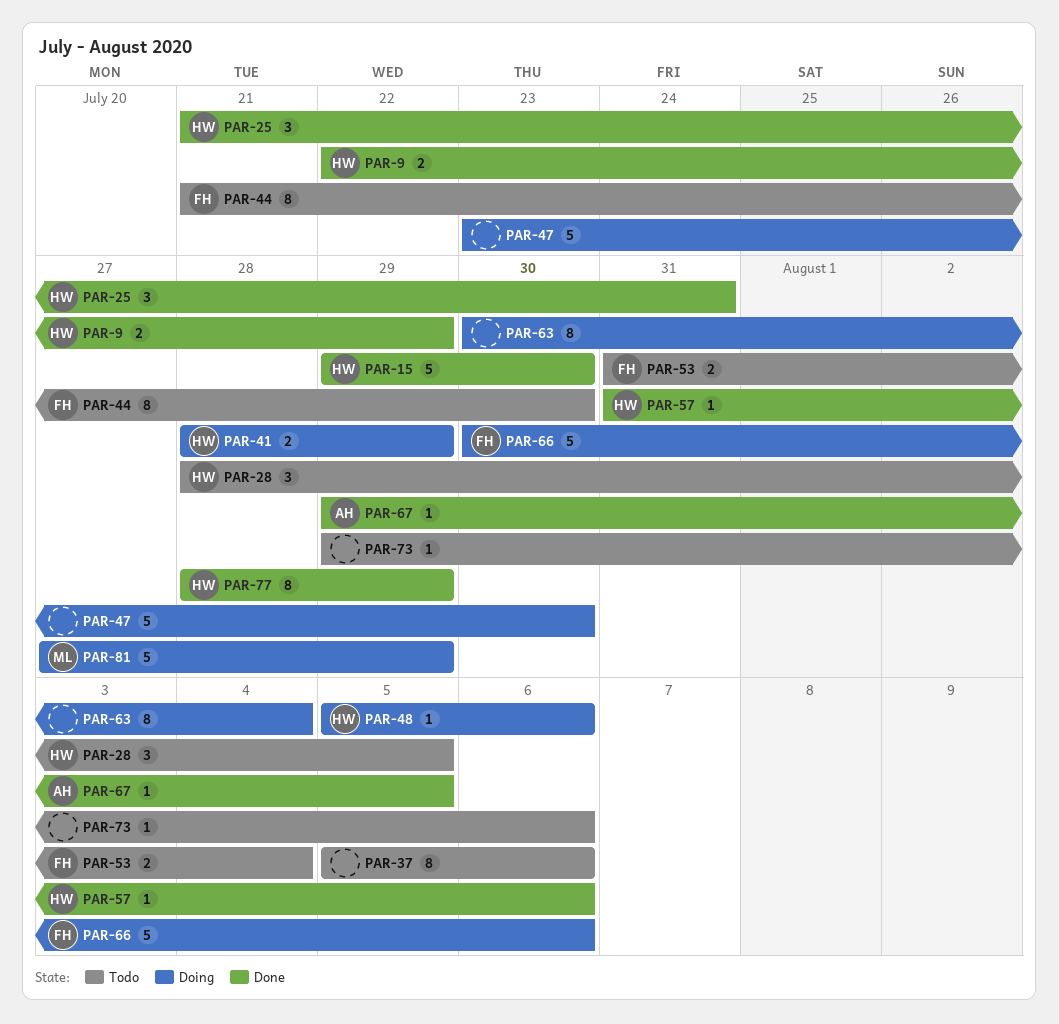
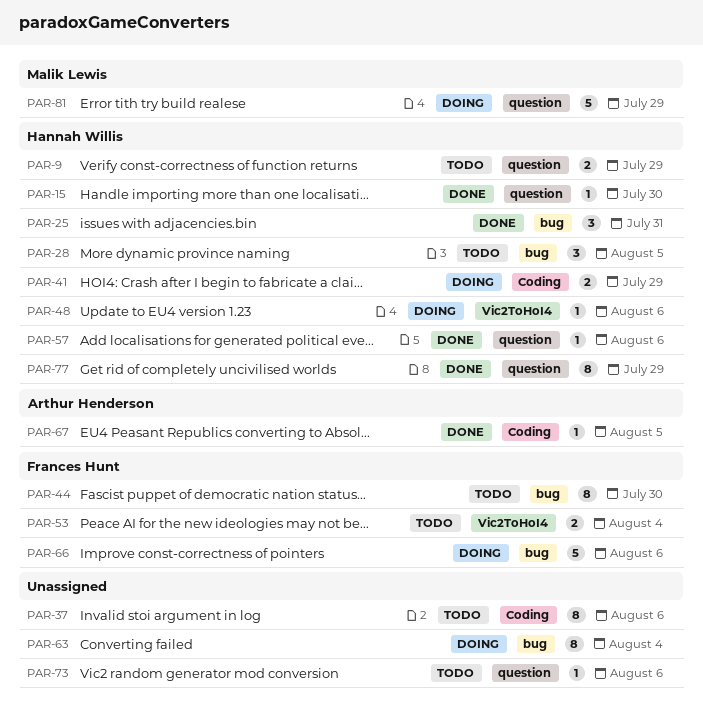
PAR-9, status: Done -> Todo
PAR-15, estimate: 5 -> 1
PAR-47: present -> none

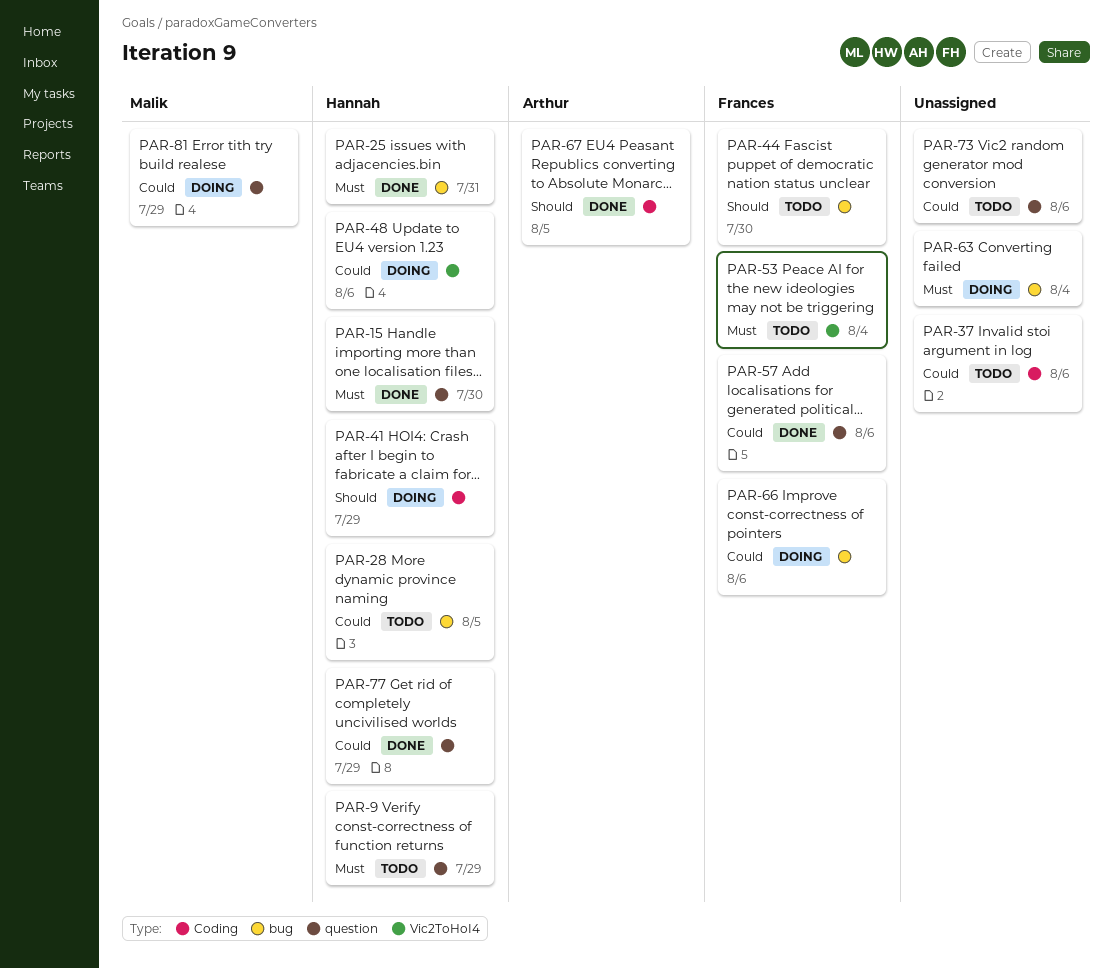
PAR-57, owner: Hannah Willis -> Frances Hunt

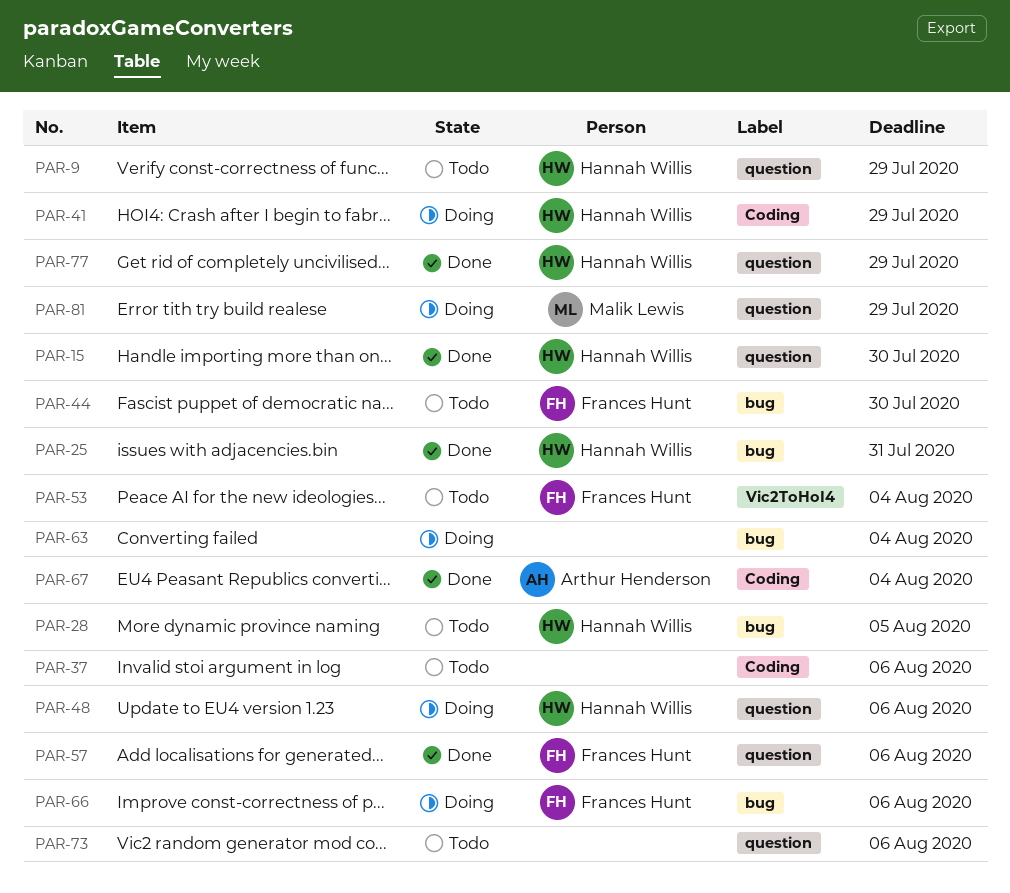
PAR-48, label: Vic2ToHoI4 -> question
PAR-67, due: Aug 5 -> Aug 4

